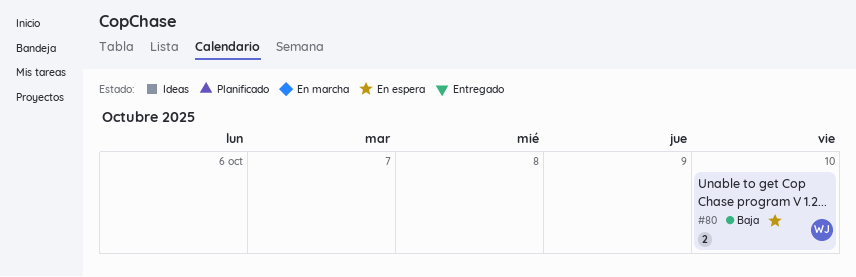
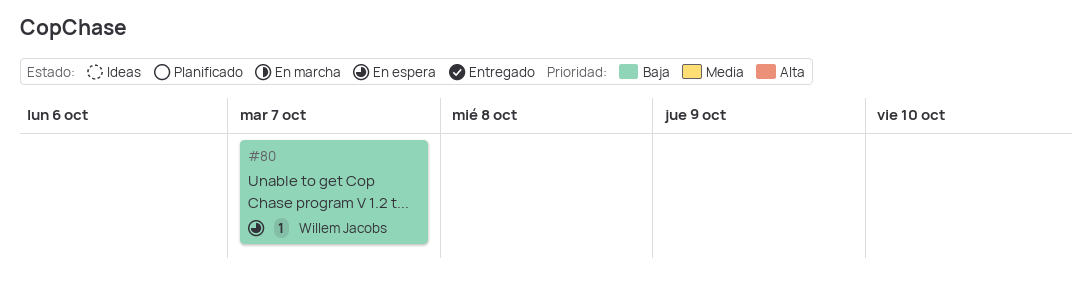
#80, estimate: 2 -> 1
#80, due: Oct 10 -> Oct 7

